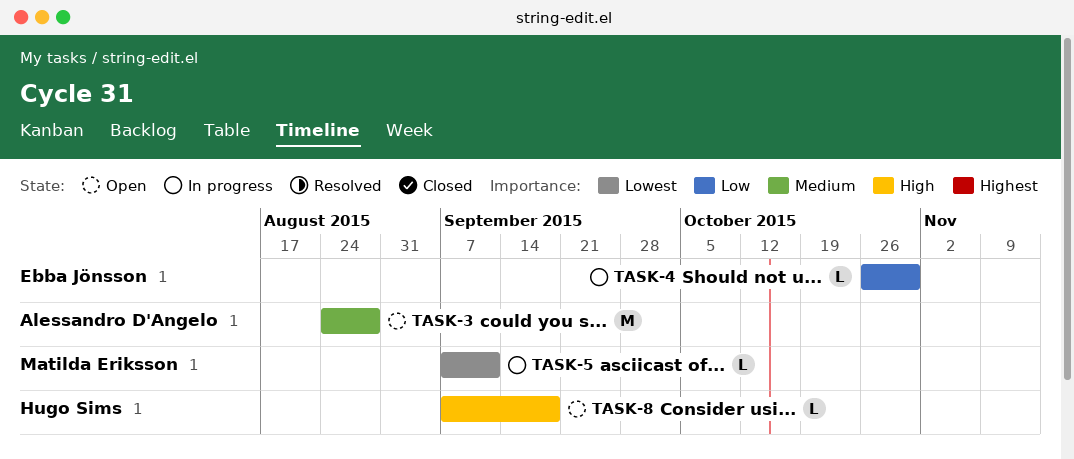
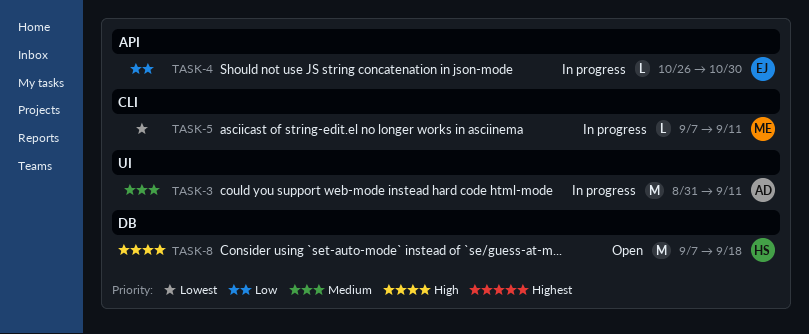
TASK-3, status: Open -> In progress
TASK-3, start: Aug 24 -> Aug 31
TASK-3, due: Aug 28 -> Sep 11
TASK-8, estimate: L -> M

